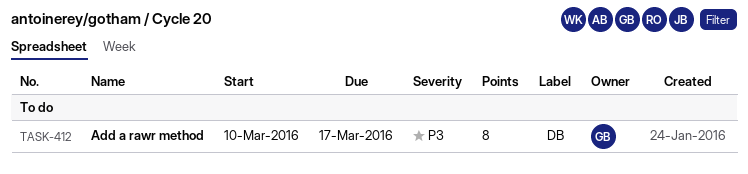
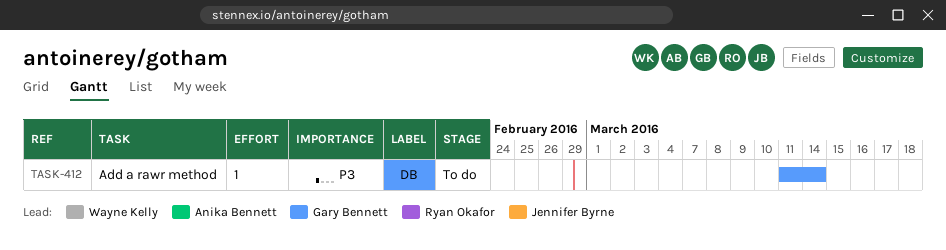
TASK-412, estimate: 8 -> 1
TASK-412, start: Mar 10 -> Mar 11
TASK-412, due: Mar 17 -> Mar 14

